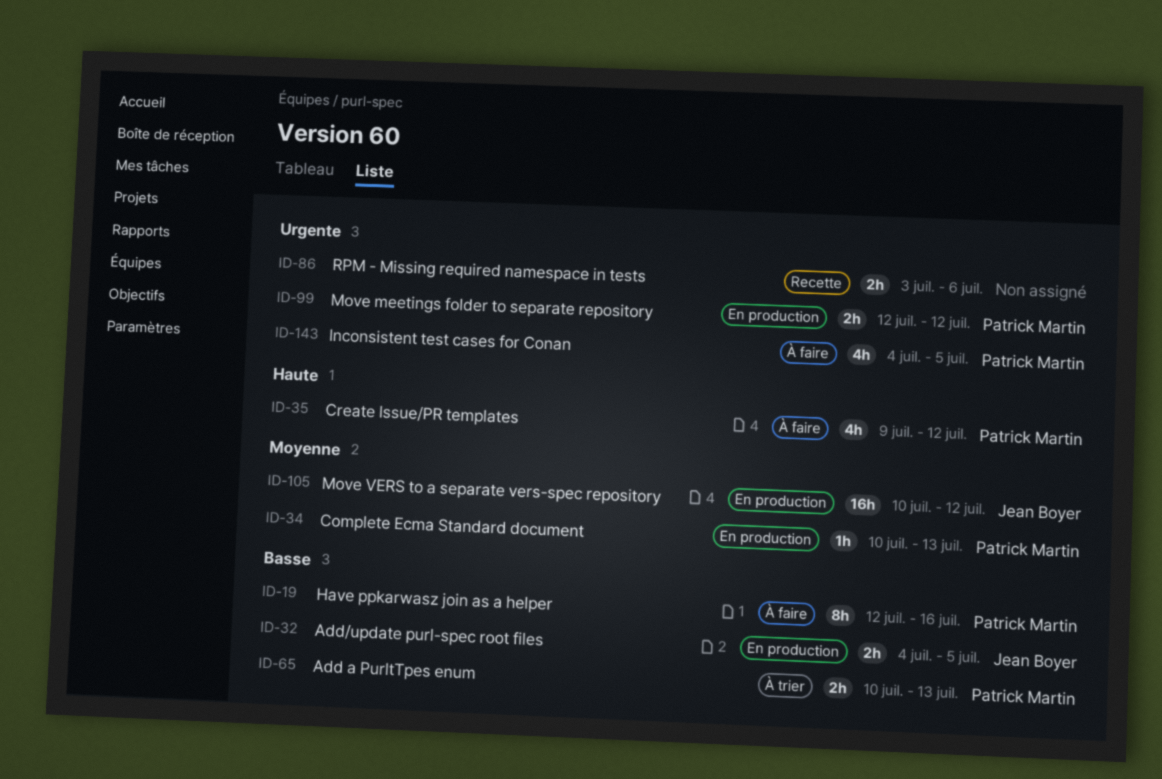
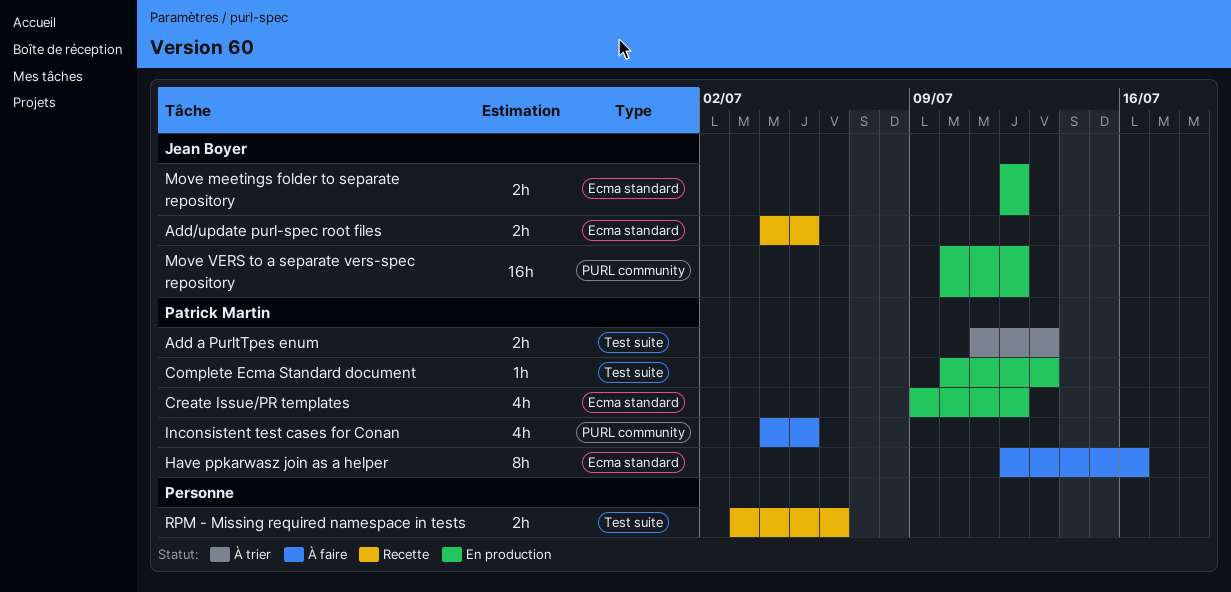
Add a PurltTpes enum, start: Jul 10 -> Jul 11
Add/update purl-spec root files, status: En production -> Recette
Create Issue/PR templates, status: À faire -> En production
Move meetings folder to separate repository, owner: Patrick Martin -> Jean Boyer

